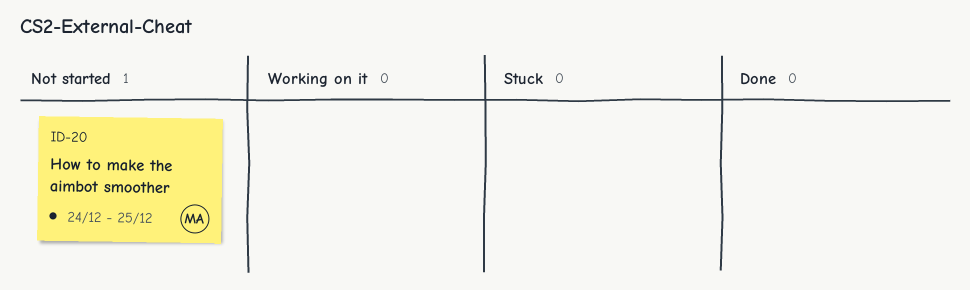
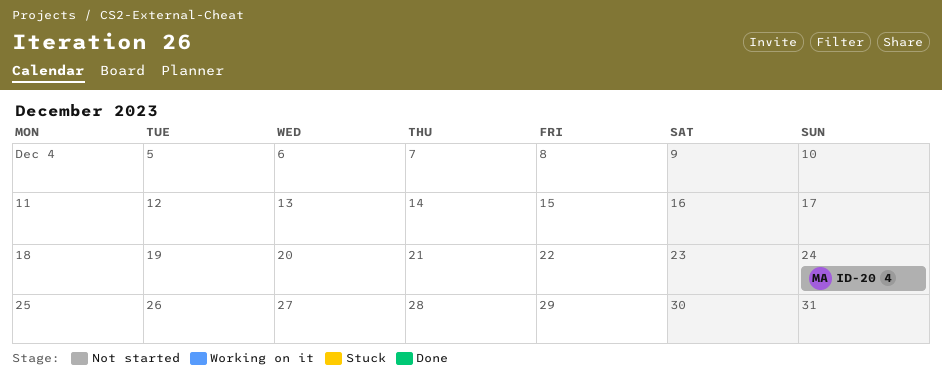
ID-20, estimate: 1 -> 4
ID-20, due: Dec 25 -> Dec 24

